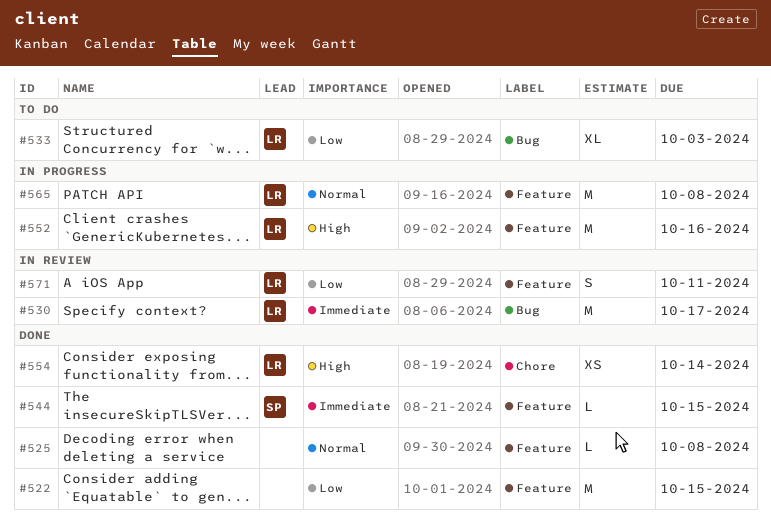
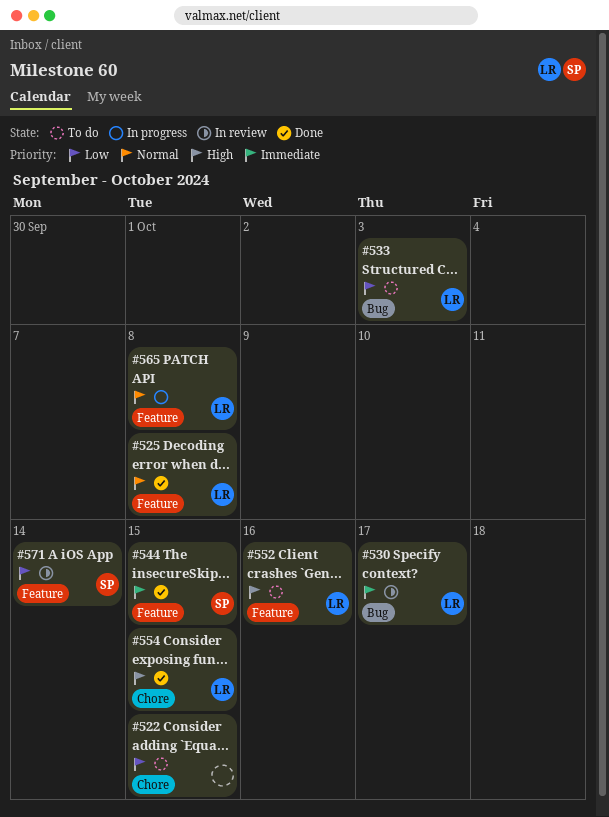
#522, status: Done -> To do
#522, label: Feature -> Chore
#525, owner: none -> LR
#552, status: In progress -> To do
#554, due: Oct 14 -> Oct 15
#571, owner: LR -> SP
#571, due: Oct 11 -> Oct 14

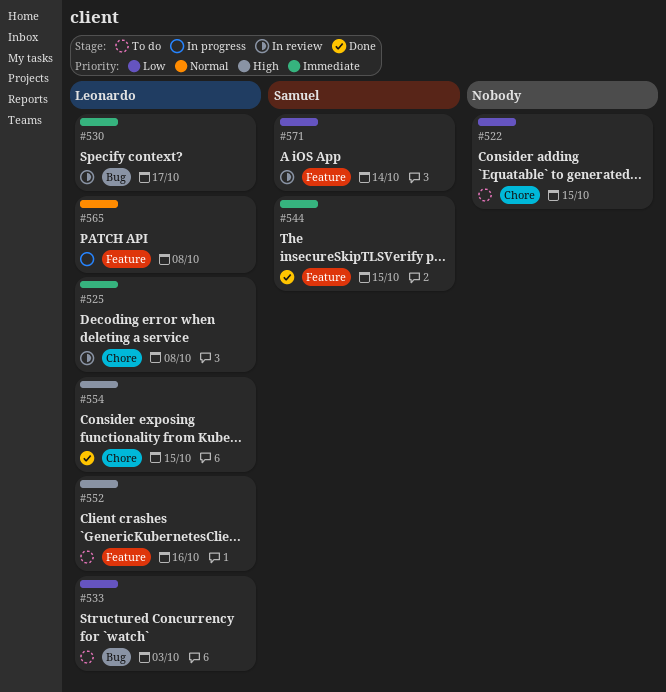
#525, status: Done -> In review
#525, priority: Normal -> Immediate
#525, label: Feature -> Chore

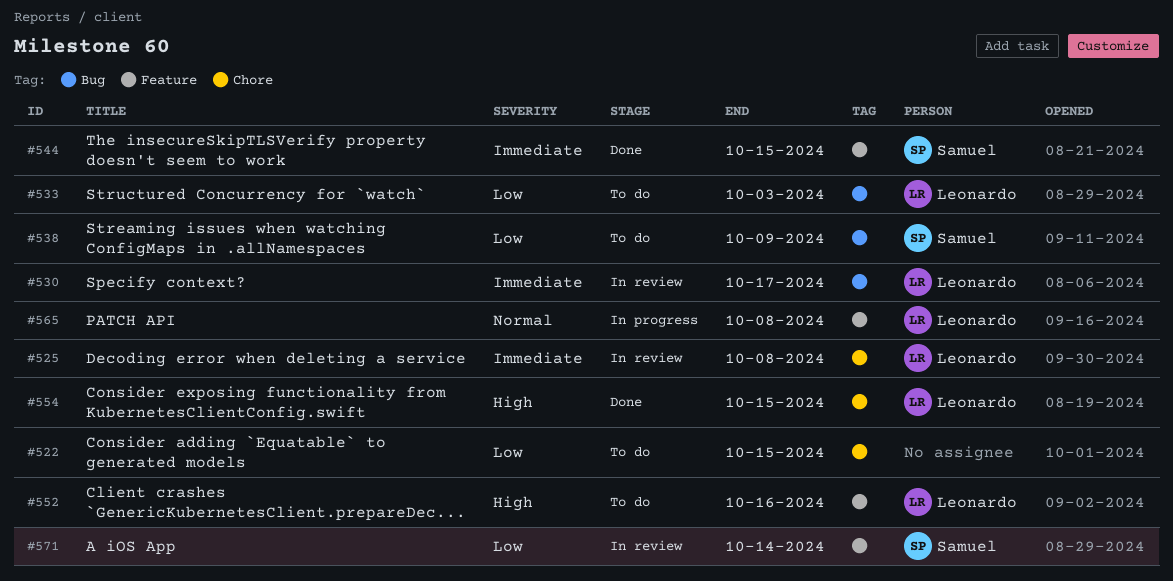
#538: none -> present

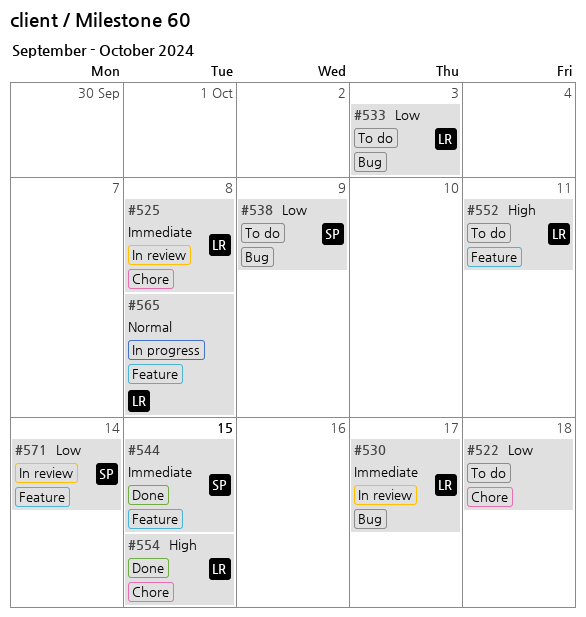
#522, due: Oct 15 -> Oct 18
#552, due: Oct 16 -> Oct 11

